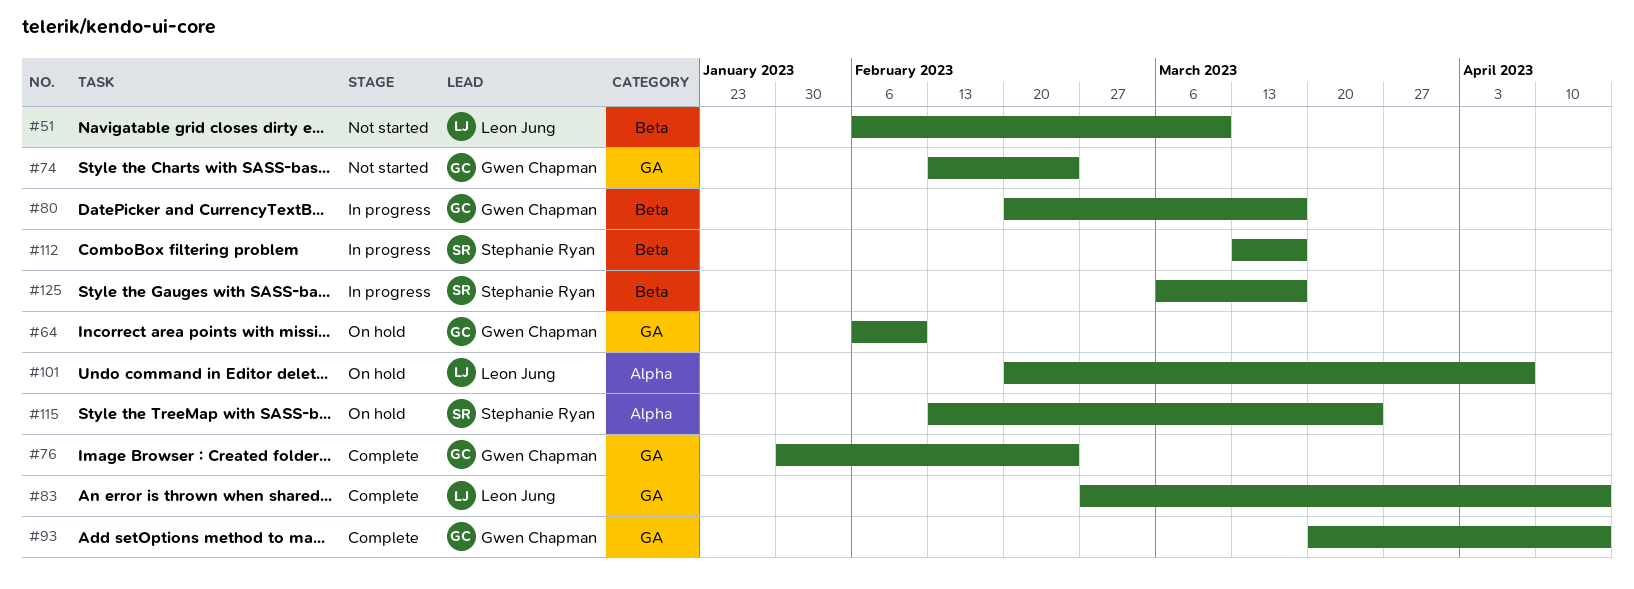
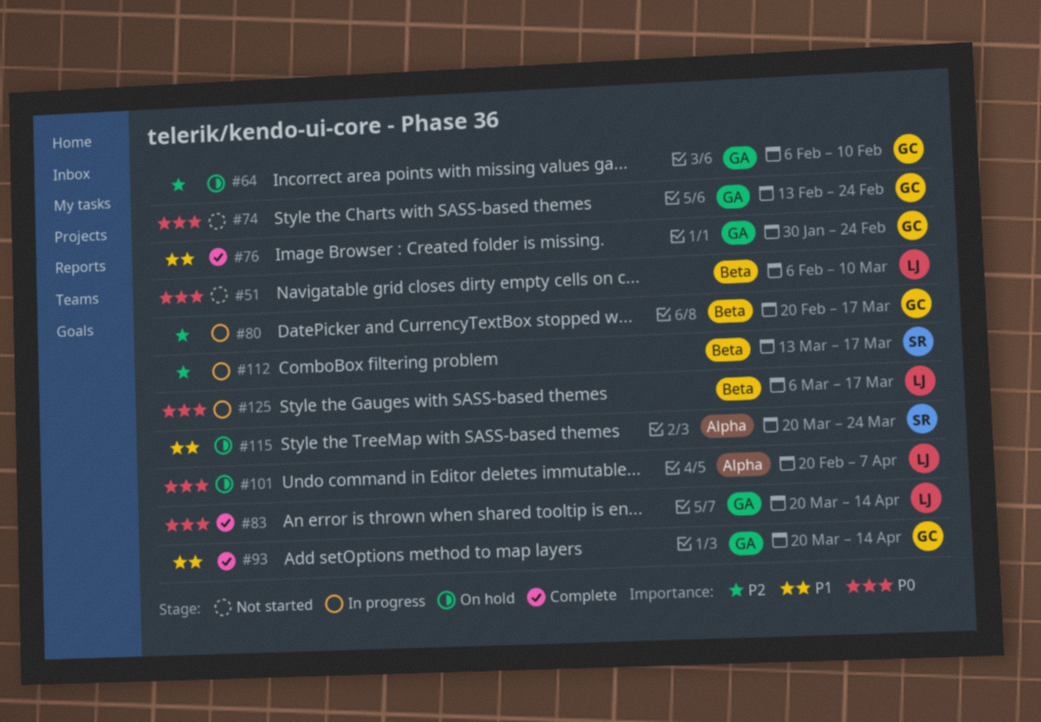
#83, start: Feb 27 -> Mar 20
#115, start: Feb 13 -> Mar 20
#125, owner: Stephanie Ryan -> Leon Jung

